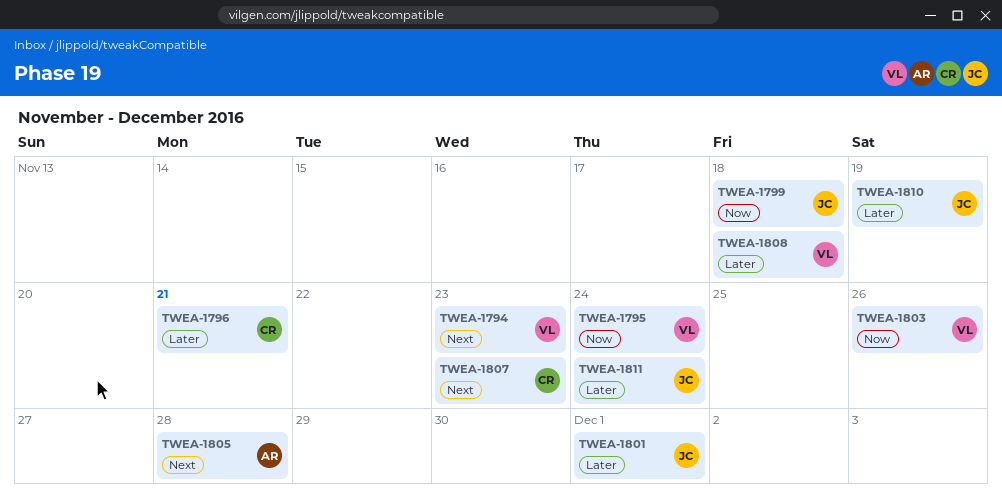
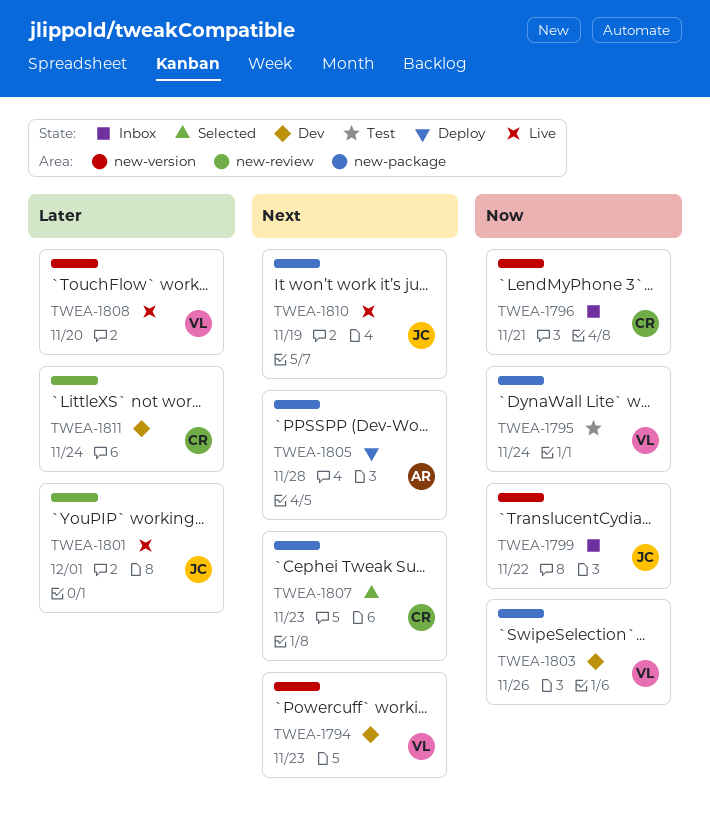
TWEA-1796, priority: Later -> Now
TWEA-1799, due: Nov 18 -> Nov 22
TWEA-1808, due: Nov 18 -> Nov 20
TWEA-1810, priority: Later -> Next
TWEA-1811, owner: JC -> CR

